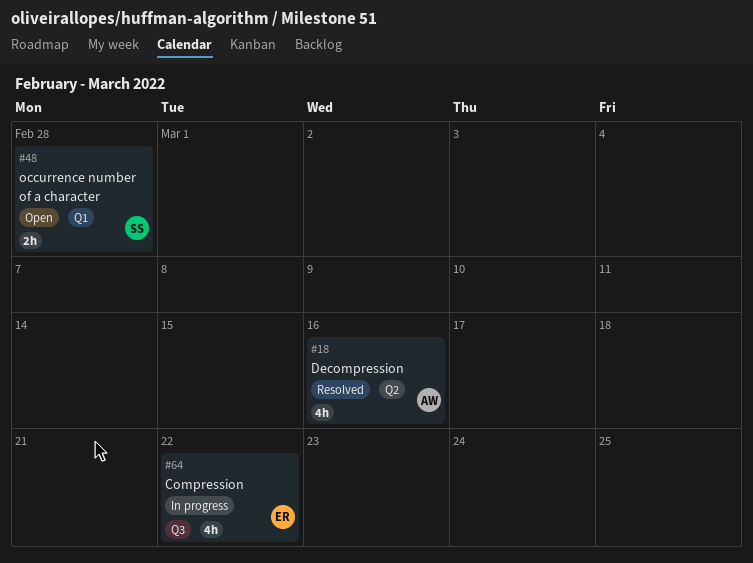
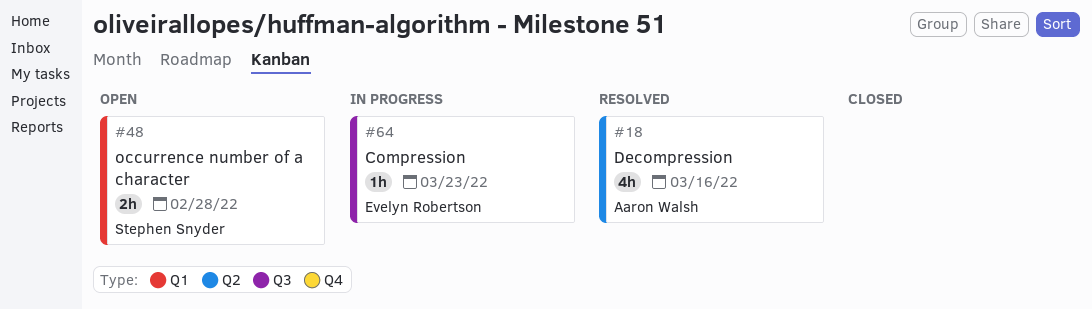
#64, estimate: 4h -> 1h
#64, due: Mar 22 -> Mar 23

